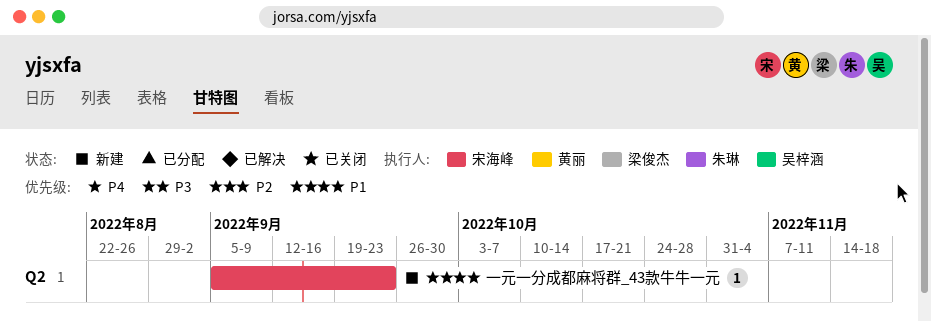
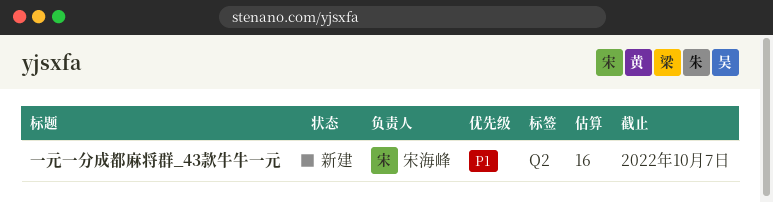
一元一分成都麻将群_43款牛牛一元, estimate: 1 -> 16
一元一分成都麻将群_43款牛牛一元, due: Sep 23 -> Oct 7

